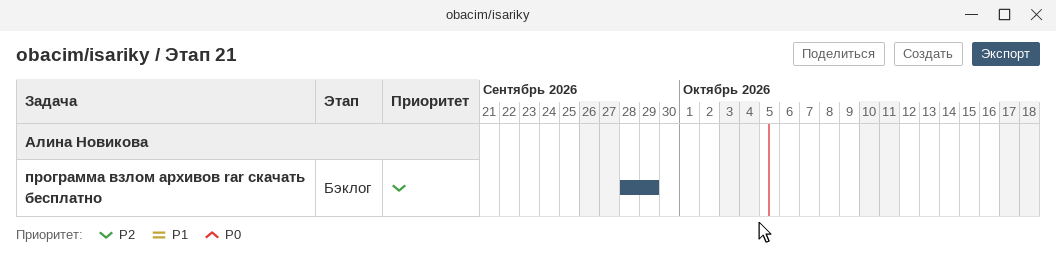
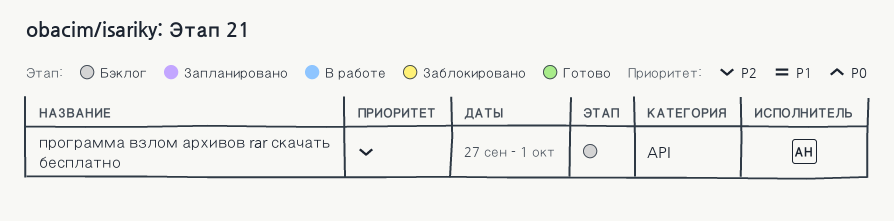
программа взлом архивов rar скачать бесплатно, start: Sep 28 -> Sep 27
программа взлом архивов rar скачать бесплатно, due: Sep 29 -> Oct 1

